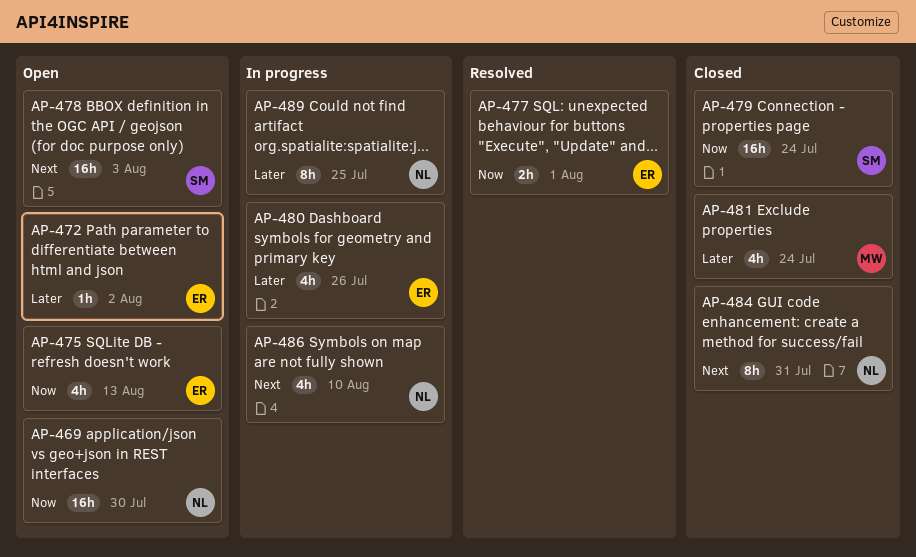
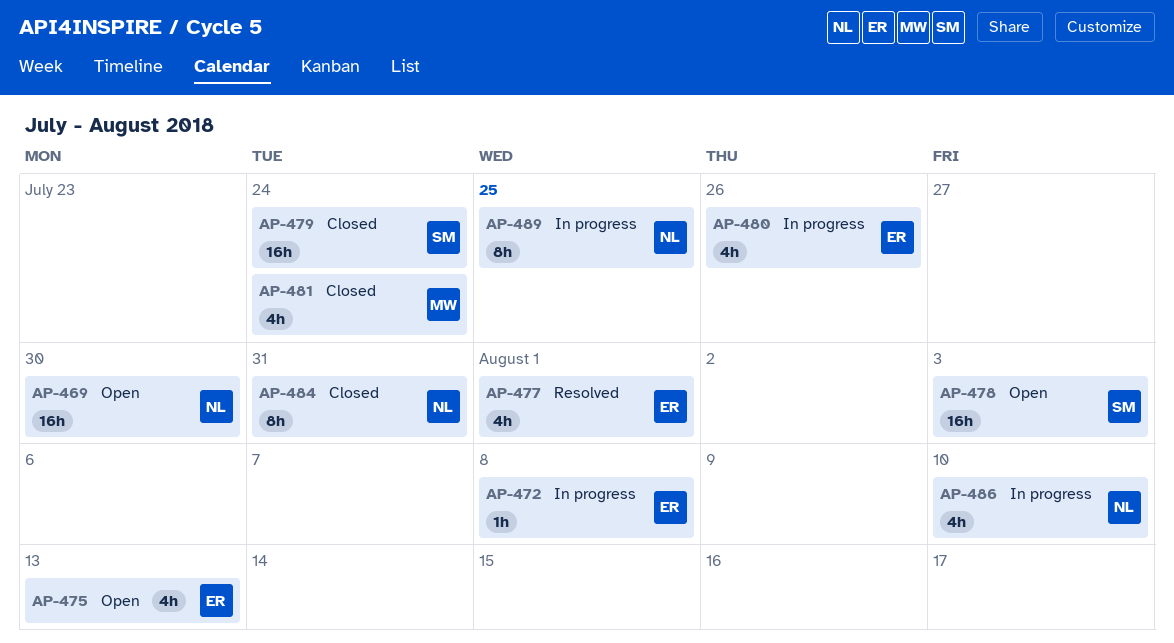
AP-472, status: Open -> In progress
AP-472, due: Aug 2 -> Aug 8
AP-477, estimate: 2h -> 4h

